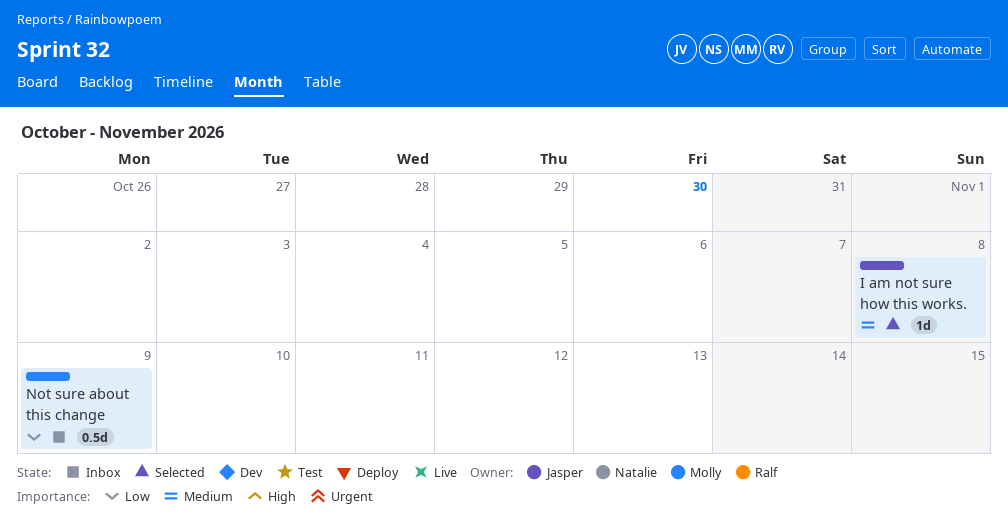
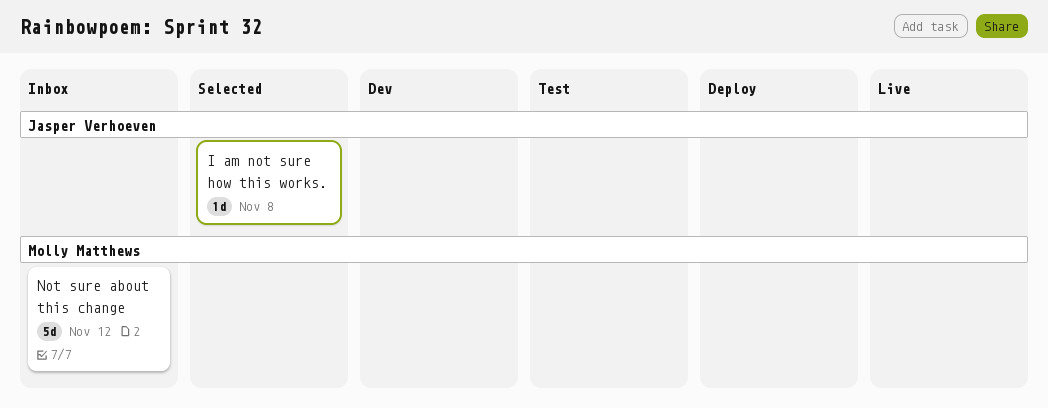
Not sure about this change, estimate: 0.5d -> 5d
Not sure about this change, due: Nov 9 -> Nov 12

